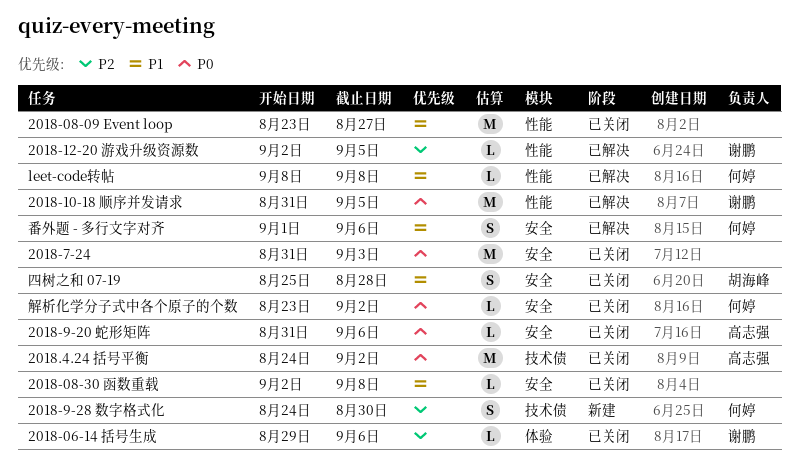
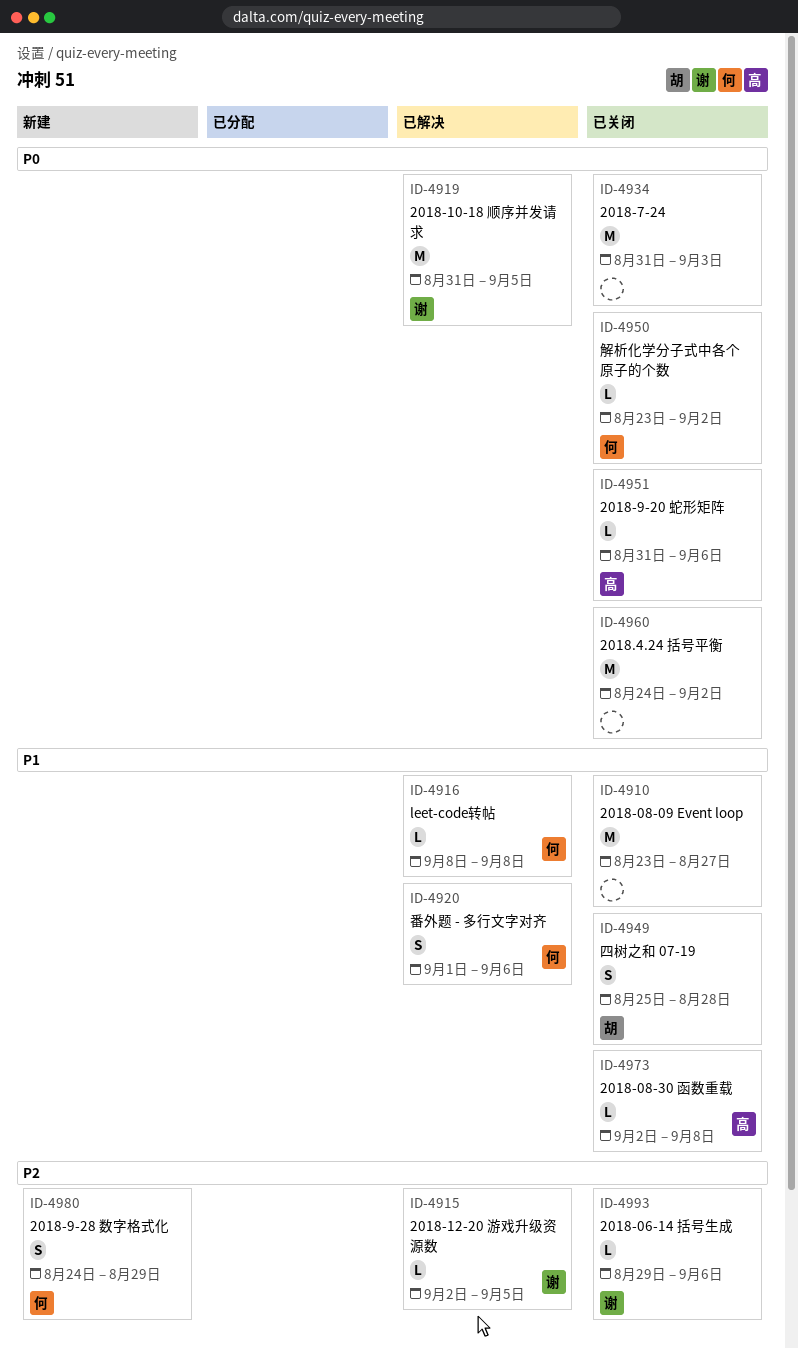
2018-08-30 函数重载, owner: none -> 高志强
2018-9-28 数字格式化, due: Aug 30 -> Aug 29
2018.4.24 括号平衡, owner: 高志强 -> none

